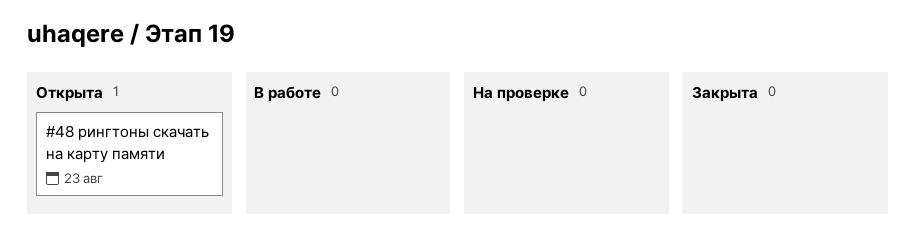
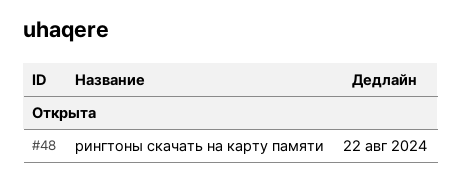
#48, due: Aug 23 -> Aug 22

